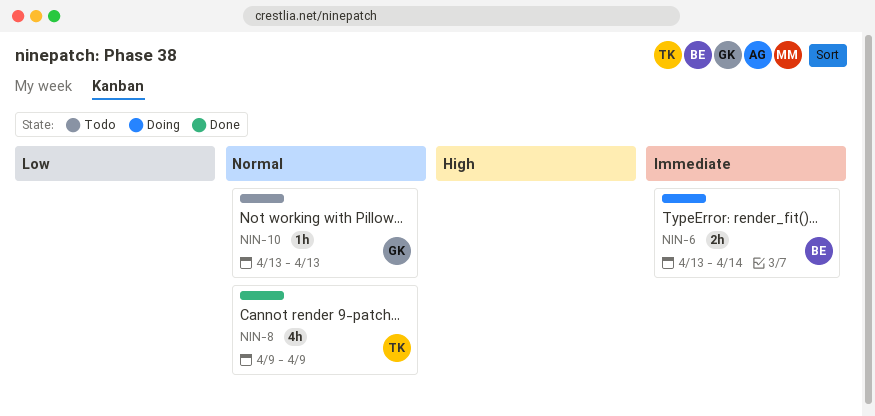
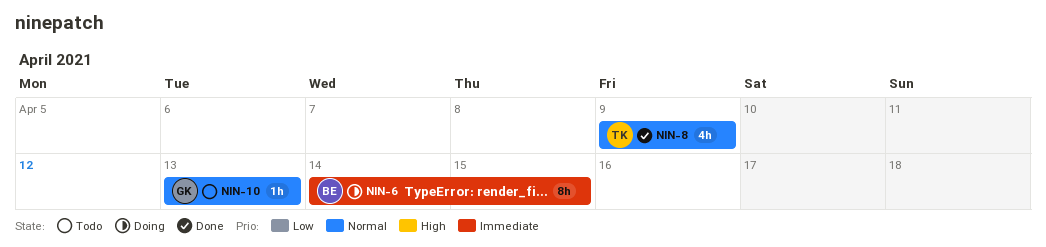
NIN-6, estimate: 2h -> 8h
NIN-6, start: Apr 13 -> Apr 14
NIN-6, due: Apr 14 -> Apr 15

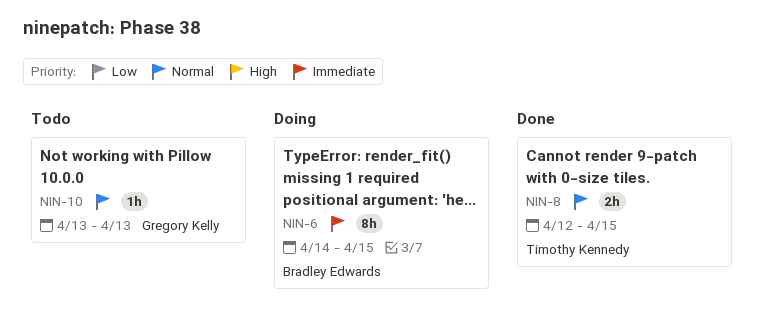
NIN-8, estimate: 4h -> 2h
NIN-8, start: Apr 9 -> Apr 12
NIN-8, due: Apr 9 -> Apr 15

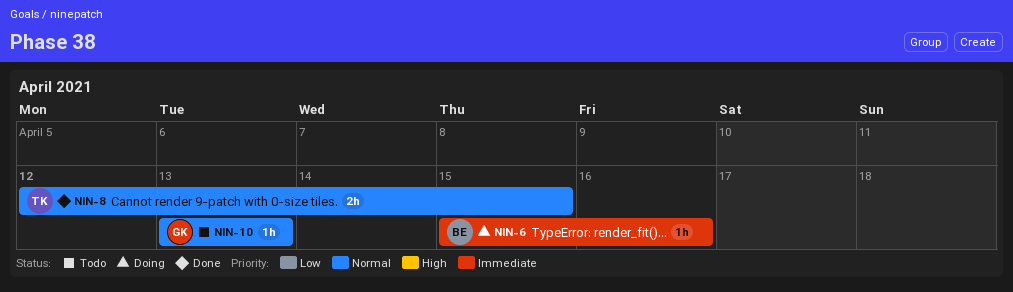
NIN-6, estimate: 8h -> 1h
NIN-6, start: Apr 14 -> Apr 15
NIN-6, due: Apr 15 -> Apr 16

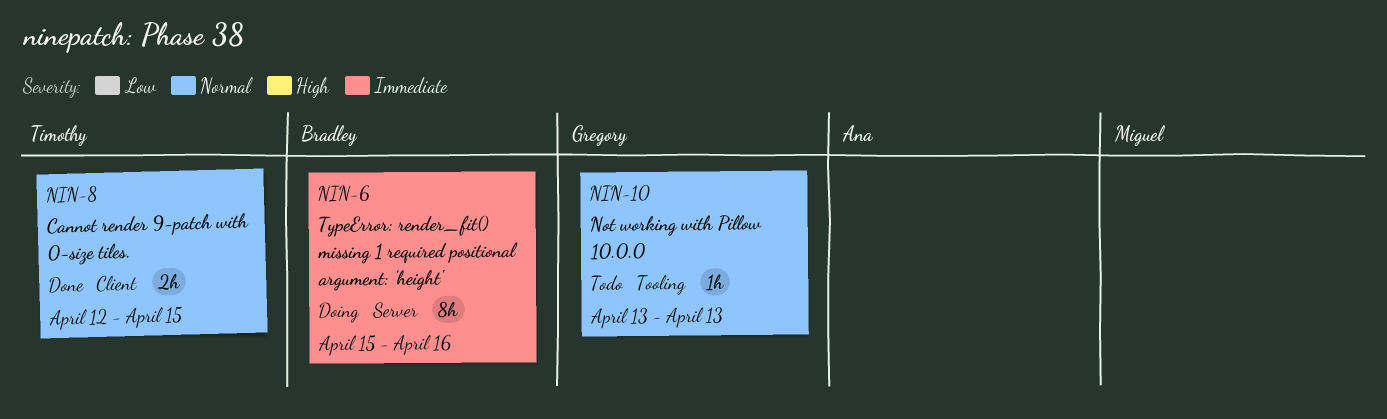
NIN-6, estimate: 1h -> 8h

